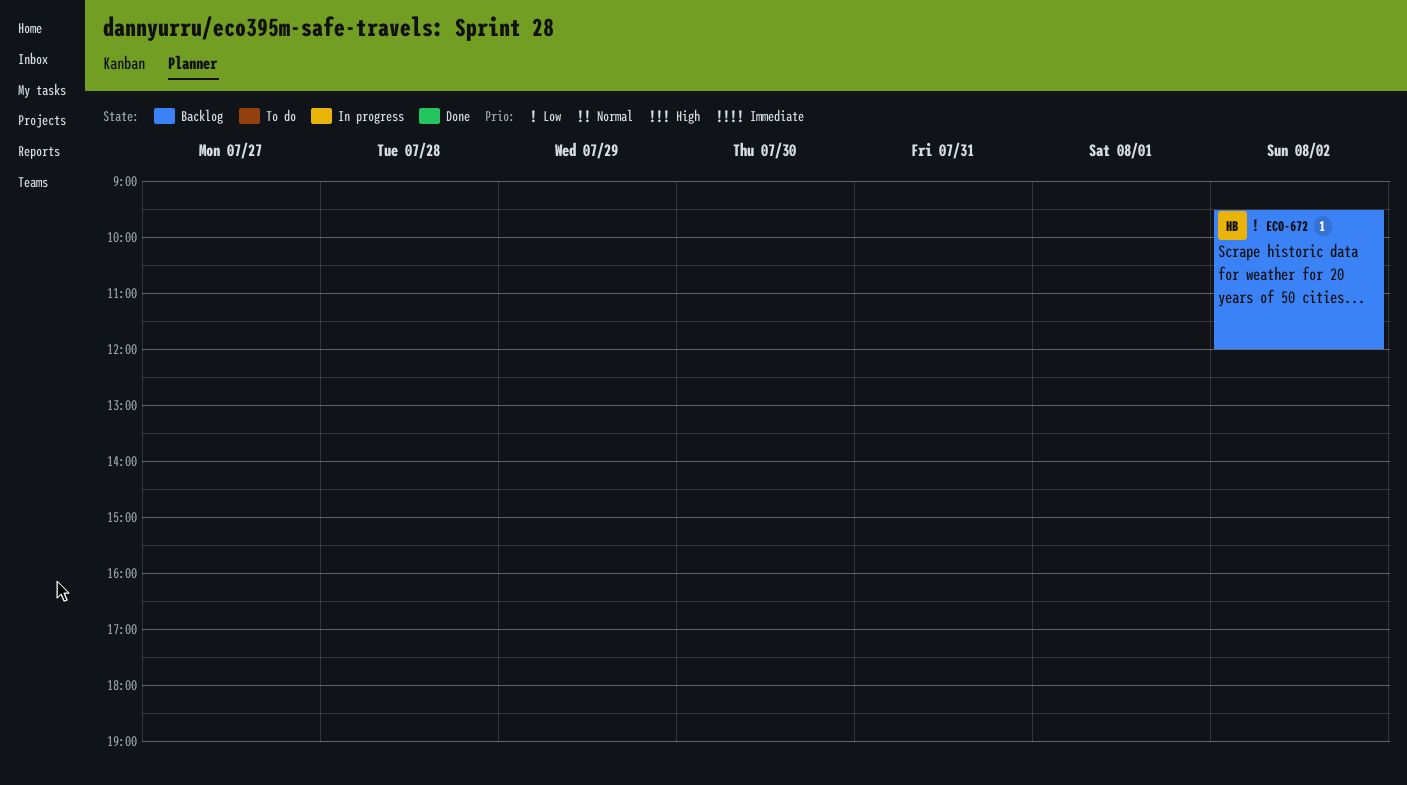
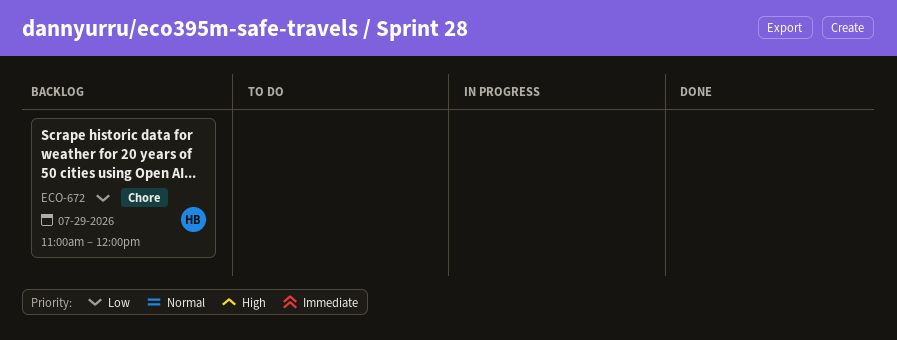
ECO-672, day: Aug 2 -> Jul 29
ECO-672, begins: 09:30 -> 11:00

